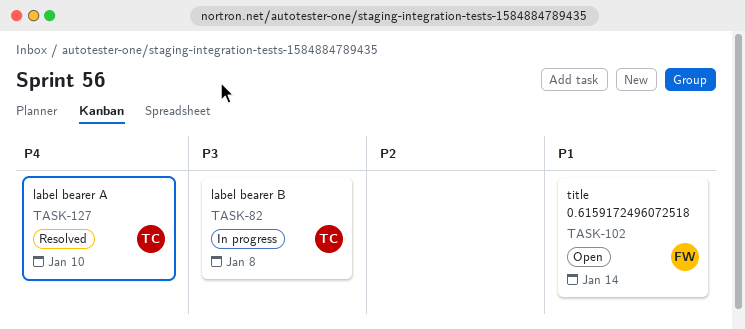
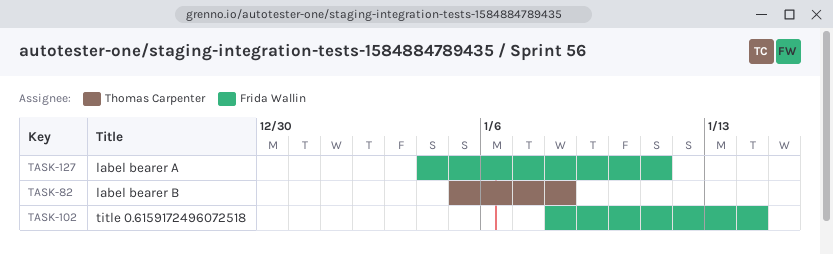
TASK-127, owner: Thomas Carpenter -> Frida Wallin
TASK-127, due: Jan 10 -> Jan 11

